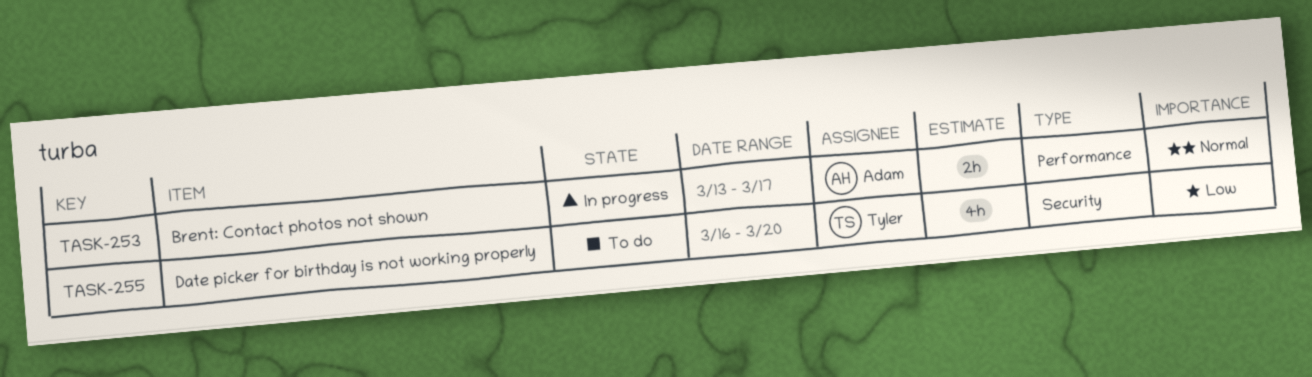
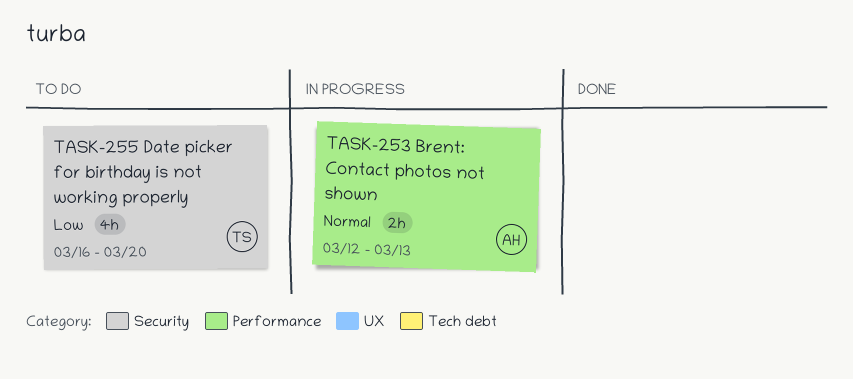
TASK-253, start: Mar 13 -> Mar 12
TASK-253, due: Mar 17 -> Mar 13

